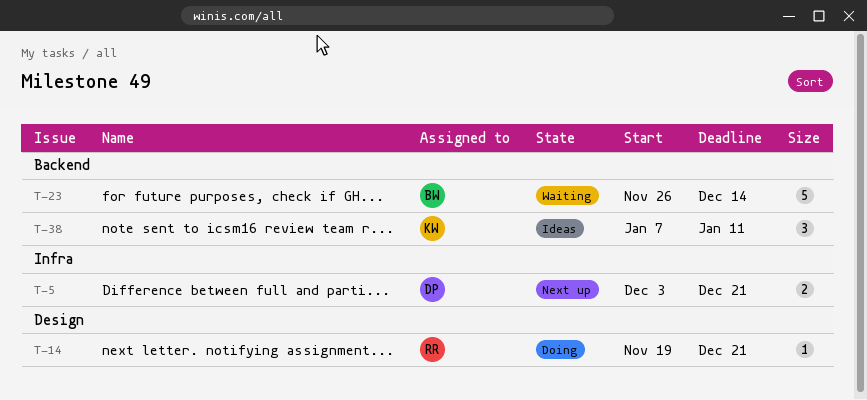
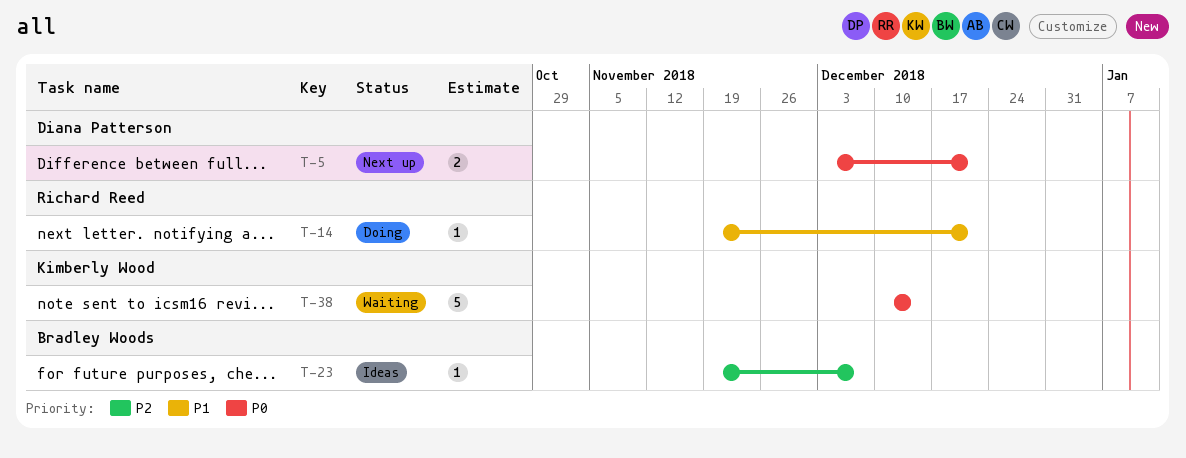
T-23, status: Waiting -> Ideas
T-23, estimate: 5 -> 1
T-23, start: Nov 26 -> Nov 19
T-23, due: Dec 14 -> Dec 7
T-38, status: Ideas -> Waiting
T-38, estimate: 3 -> 5
T-38, start: Jan 7 -> Dec 10
T-38, due: Jan 11 -> Dec 14

